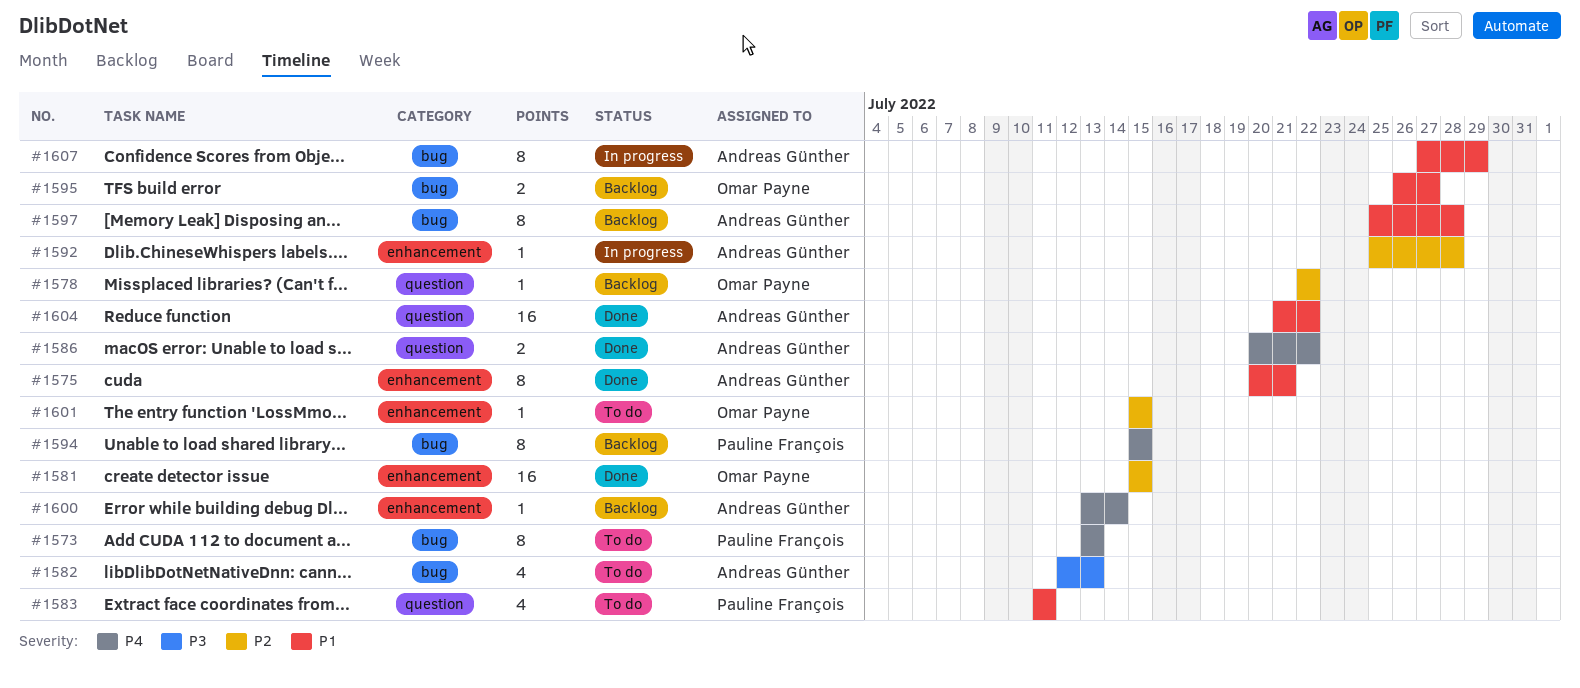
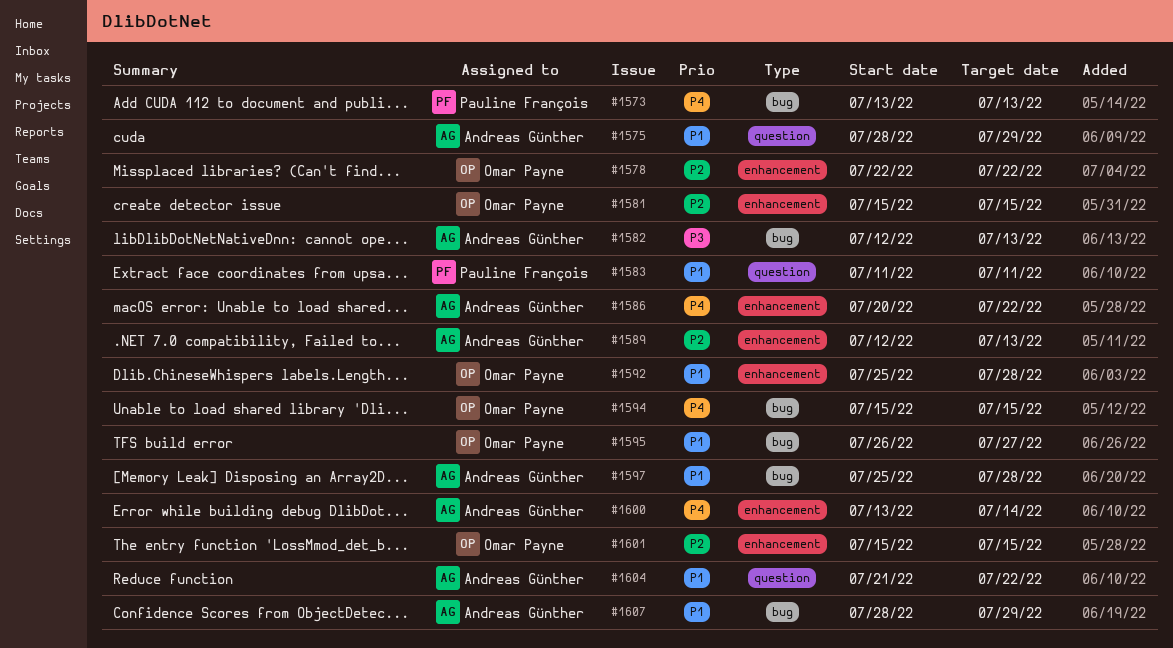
#1575, label: enhancement -> question
#1575, start: Jul 20 -> Jul 28
#1575, due: Jul 21 -> Jul 29
#1578, label: question -> enhancement
#1586, label: question -> enhancement
#1589: none -> present
#1592, owner: Andreas Günther -> Omar Payne
#1592, priority: P2 -> P1
#1594, owner: Pauline François -> Omar Payne
#1607, start: Jul 27 -> Jul 28

